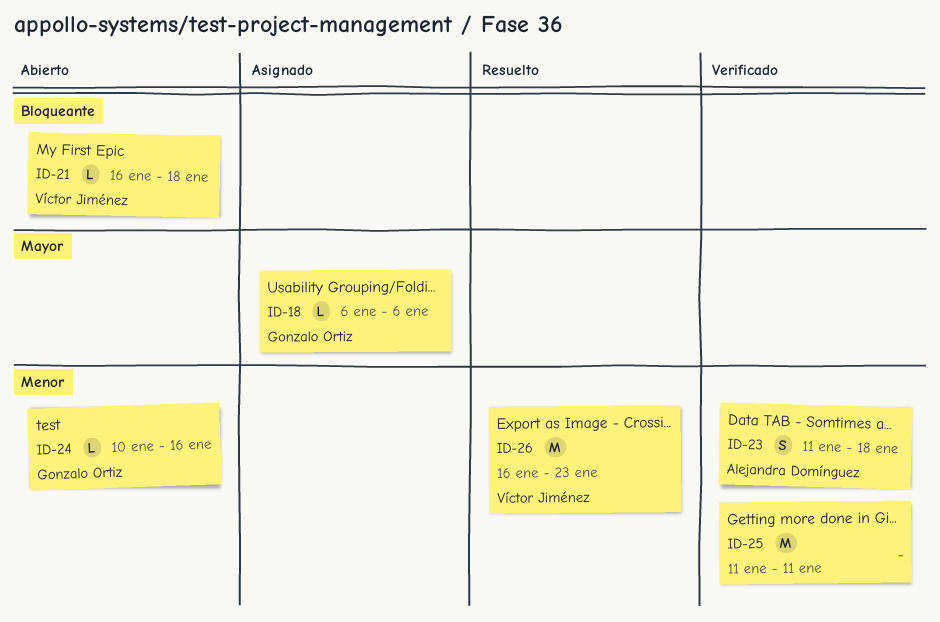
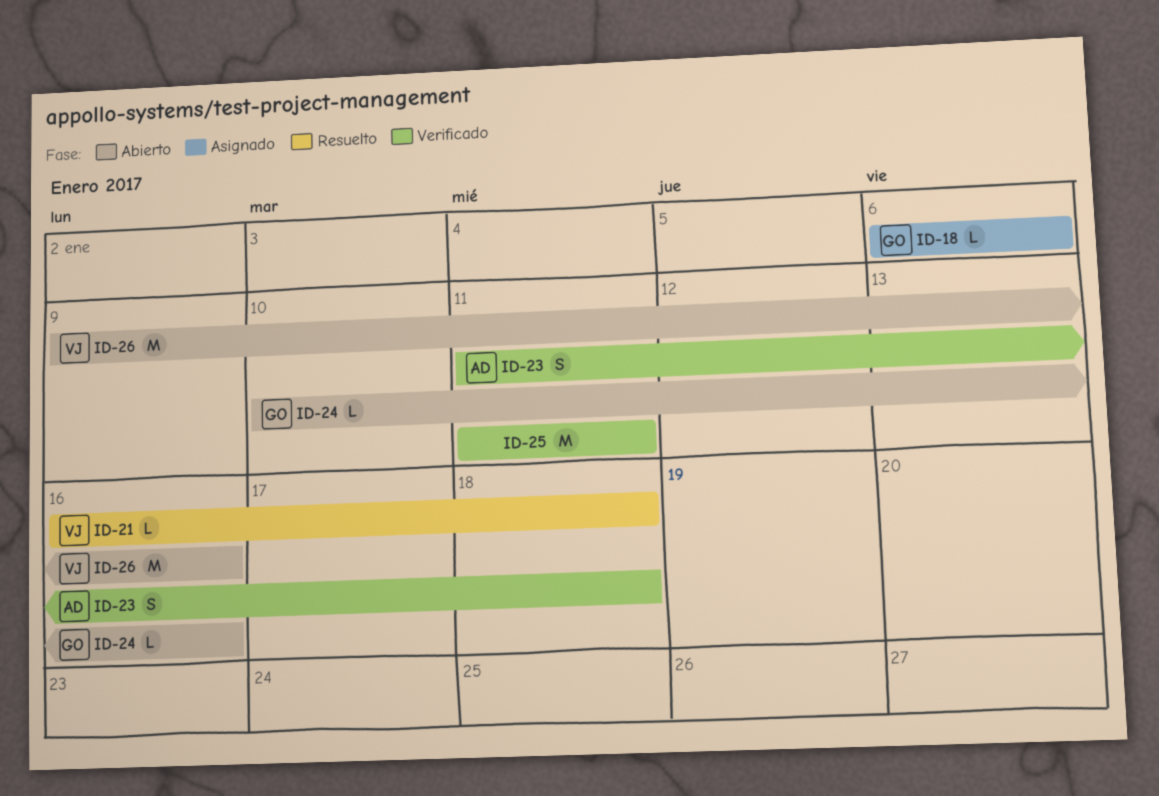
ID-21, status: Abierto -> Resuelto
ID-26, status: Resuelto -> Abierto
ID-26, start: Jan 16 -> Jan 9
ID-26, due: Jan 23 -> Jan 16

